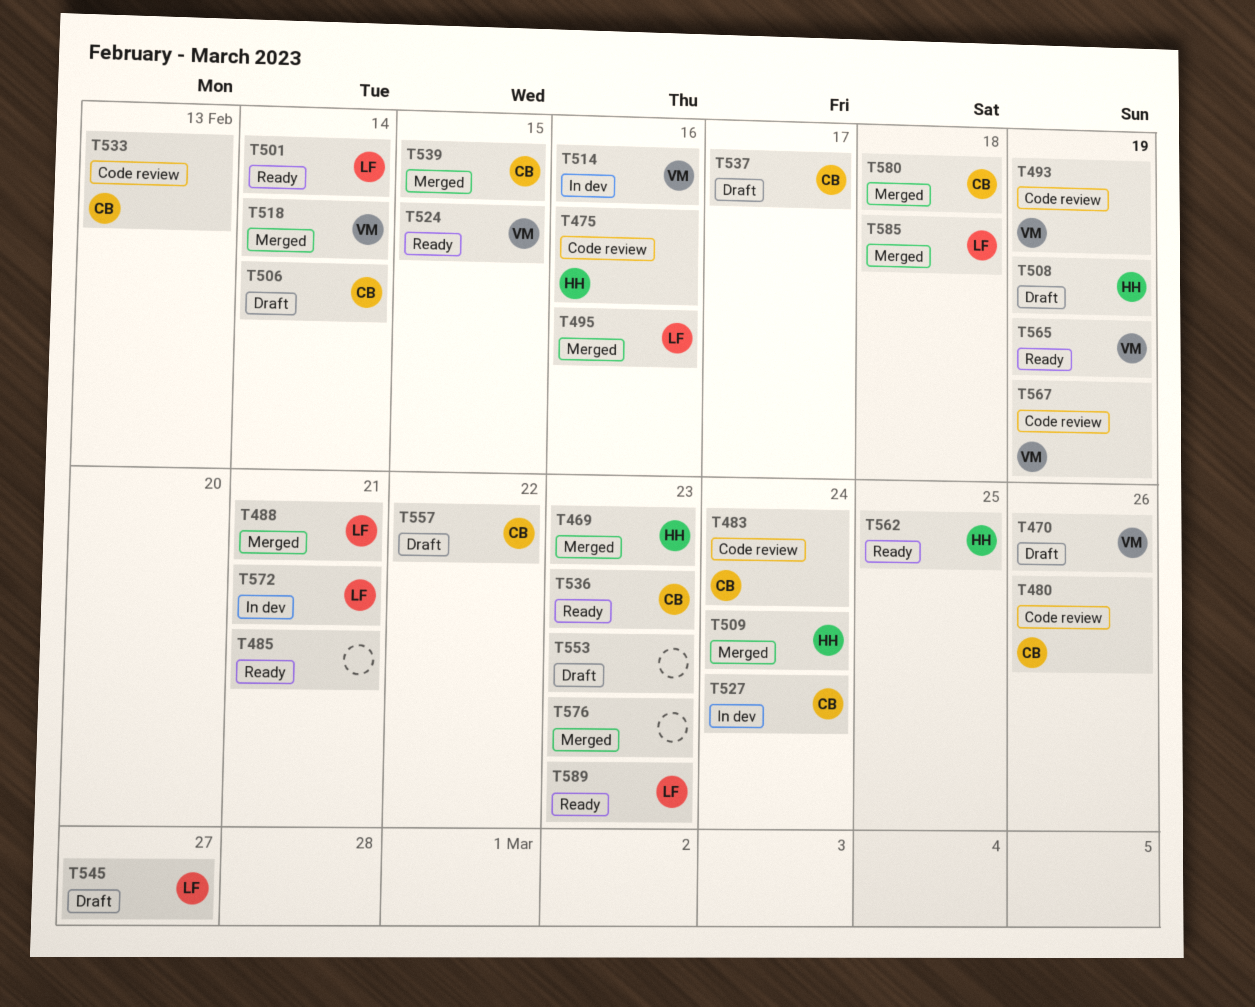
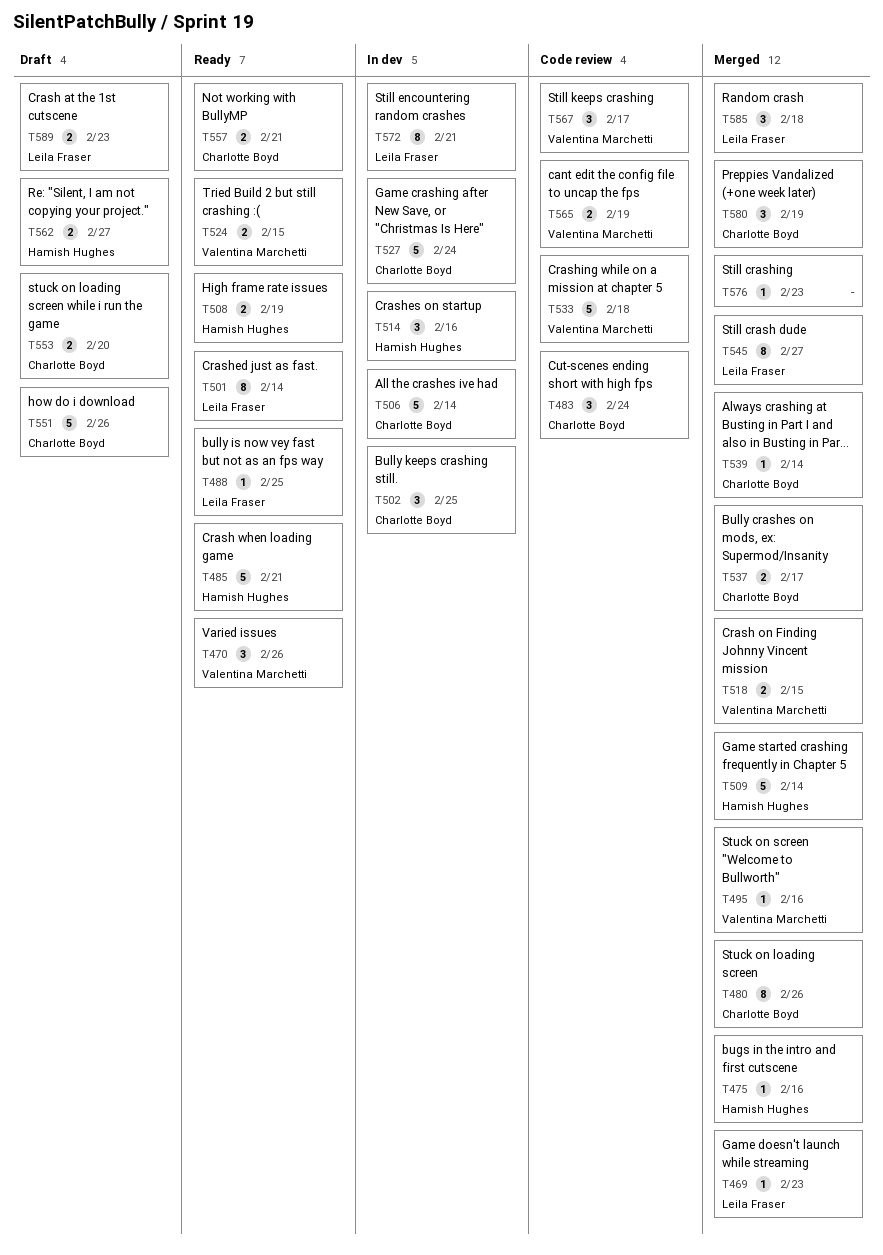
T469, owner: Hamish Hughes -> Leila Fraser
T470, status: Draft -> Ready
T475, status: Code review -> Merged
T480, status: Code review -> Merged
T485, owner: none -> Hamish Hughes
T488, status: Merged -> Ready
T488, due: Feb 21 -> Feb 25
T493: present -> none
T495, owner: Leila Fraser -> Valentina Marchetti
T502: none -> present
T506, status: Draft -> In dev
T508, status: Draft -> Ready
T509, due: Feb 24 -> Feb 14
T514, owner: Valentina Marchetti -> Hamish Hughes
T518, due: Feb 14 -> Feb 15
T533, owner: Charlotte Boyd -> Valentina Marchetti
T533, due: Feb 13 -> Feb 18
T536: present -> none
T537, status: Draft -> Merged
T539, due: Feb 15 -> Feb 14
T545, status: Draft -> Merged
T551: none -> present
T553, owner: none -> Charlotte Boyd
T553, due: Feb 23 -> Feb 20
T557, status: Draft -> Ready
T557, due: Feb 22 -> Feb 21
T562, status: Ready -> Draft
T562, due: Feb 25 -> Feb 27
T565, status: Ready -> Code review
T567, due: Feb 19 -> Feb 17
T580, due: Feb 18 -> Feb 19
T589, status: Ready -> Draft

